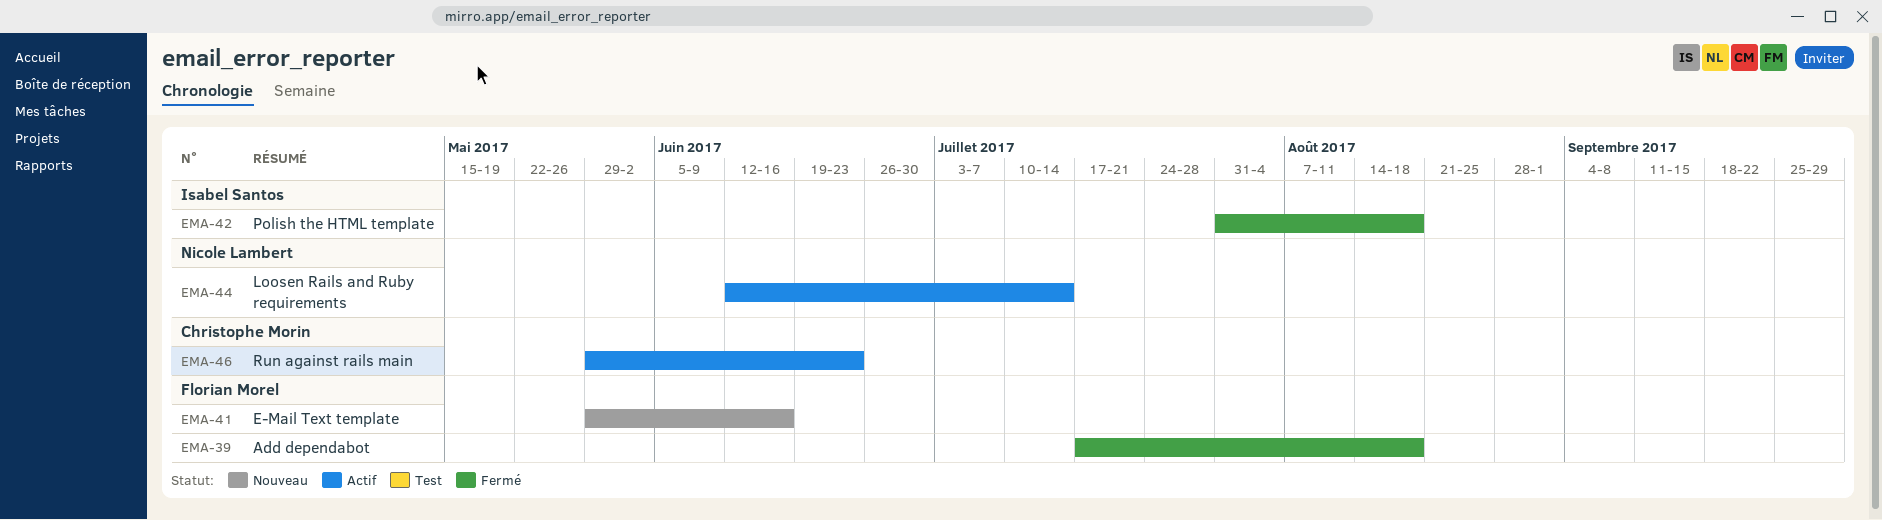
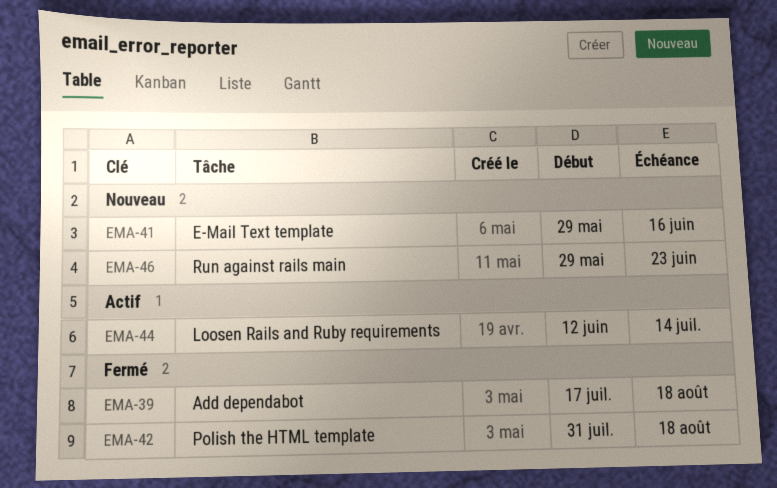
EMA-46, status: Actif -> Nouveau

